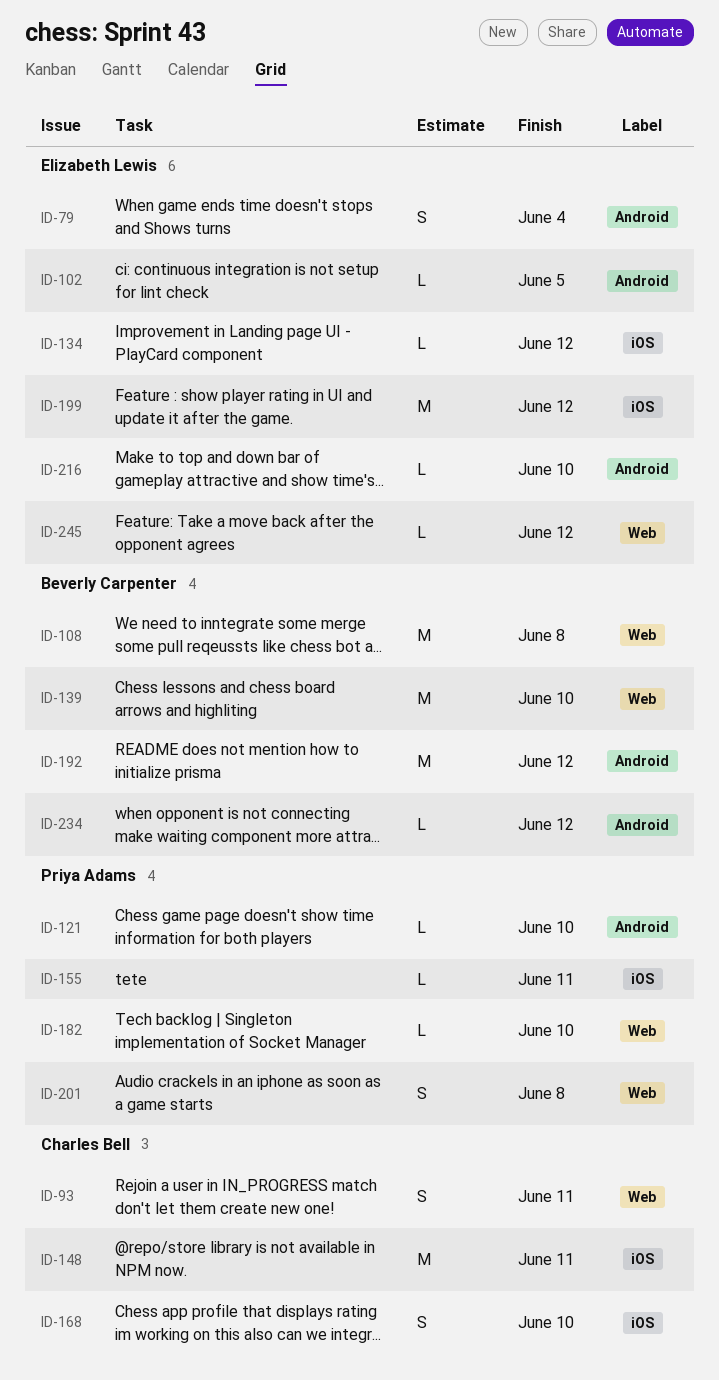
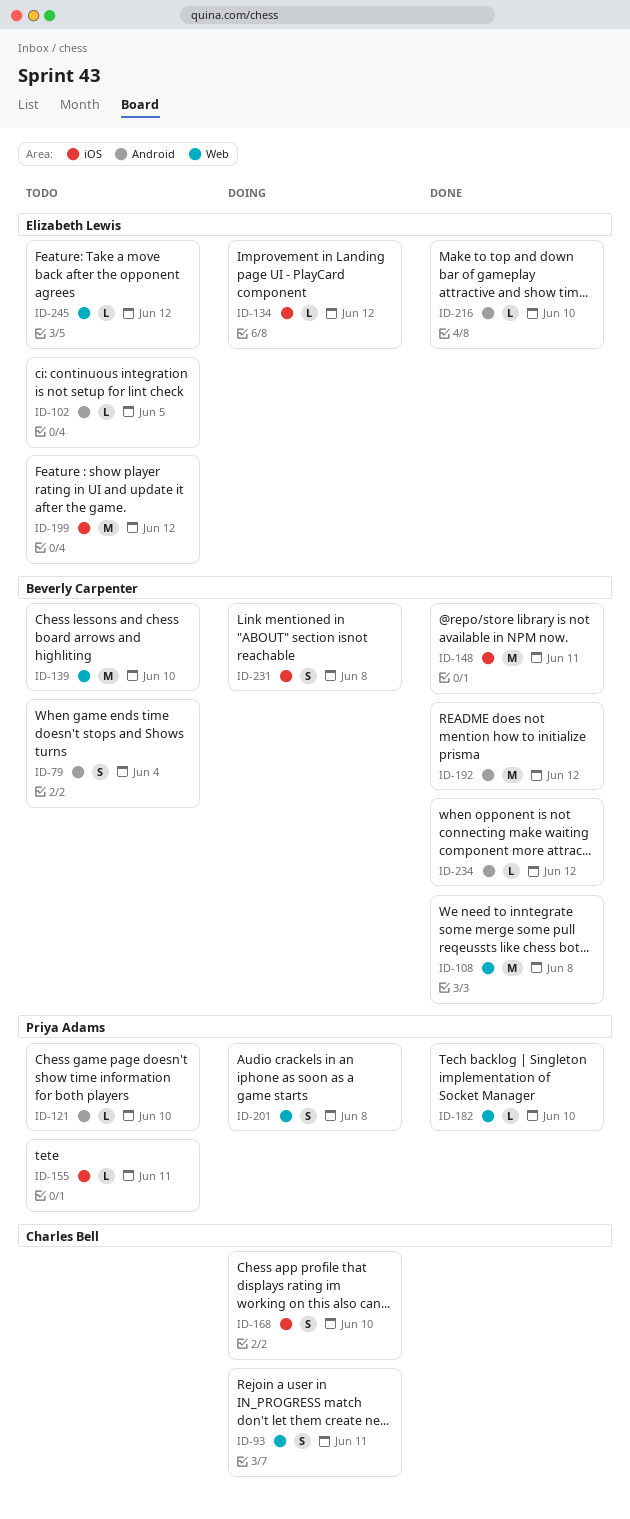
ID-79, owner: Elizabeth Lewis -> Beverly Carpenter
ID-148, owner: Charles Bell -> Beverly Carpenter
ID-231: none -> present

